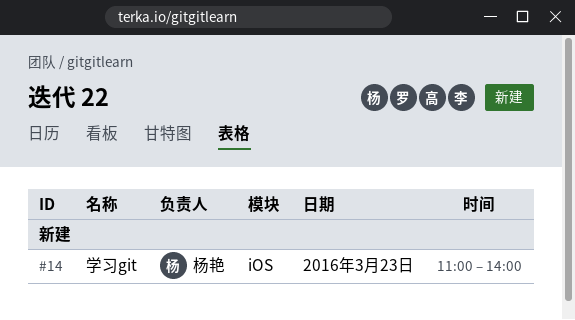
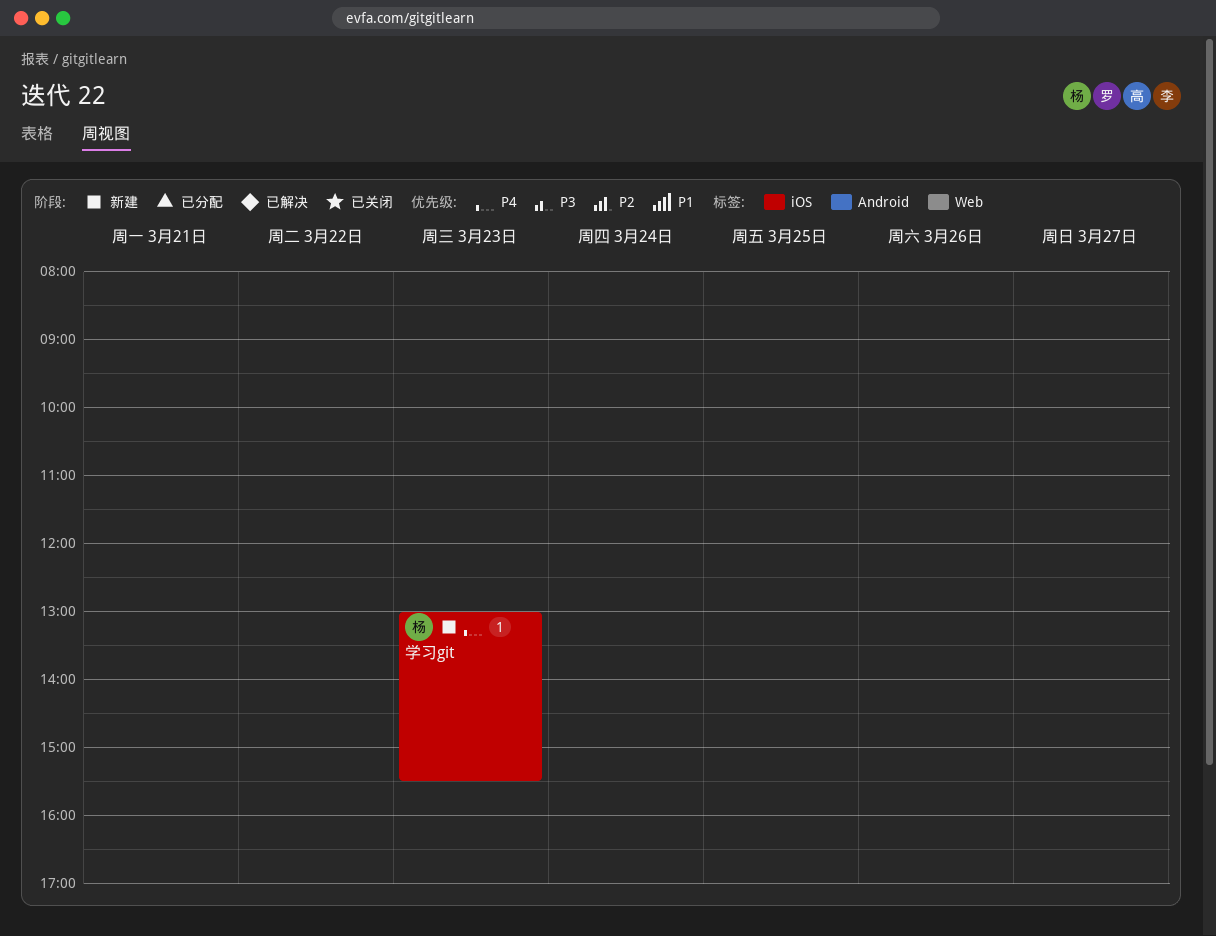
学习git, begins: 11:00 -> 13:00
学习git, ends: 14:00 -> 15:30

